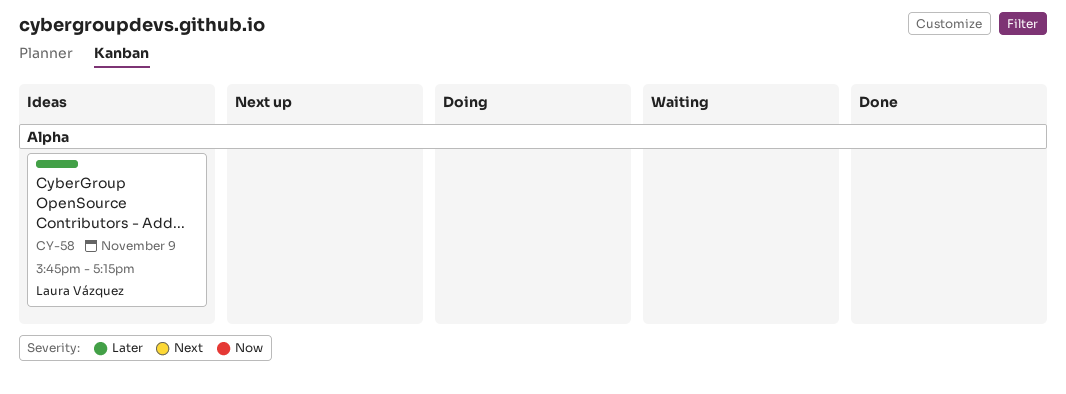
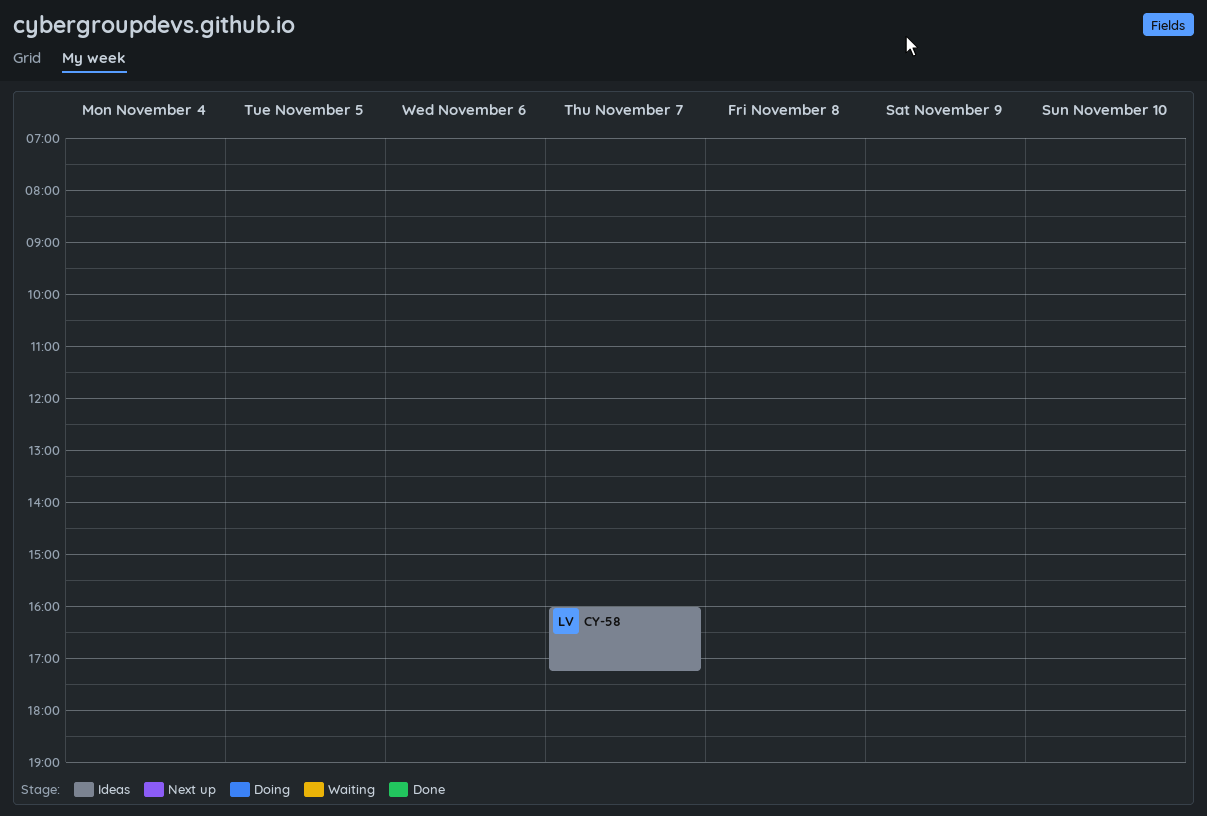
CY-58, day: Nov 9 -> Nov 7
CY-58, begins: 15:45 -> 16:00

